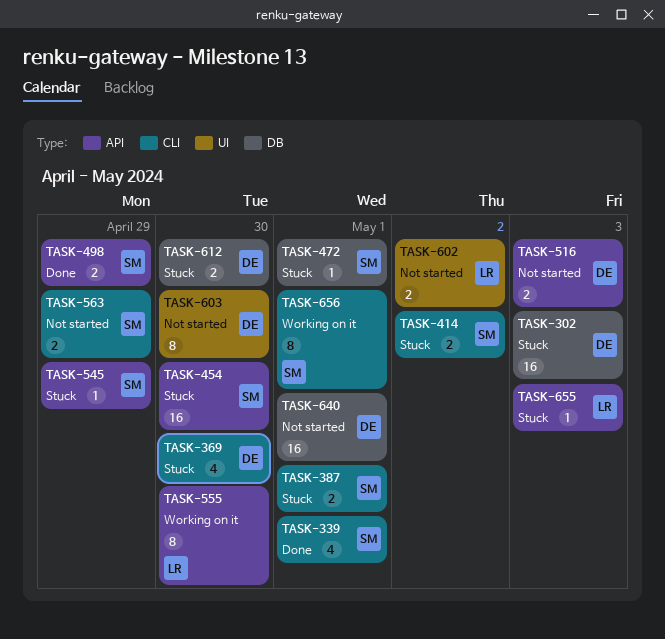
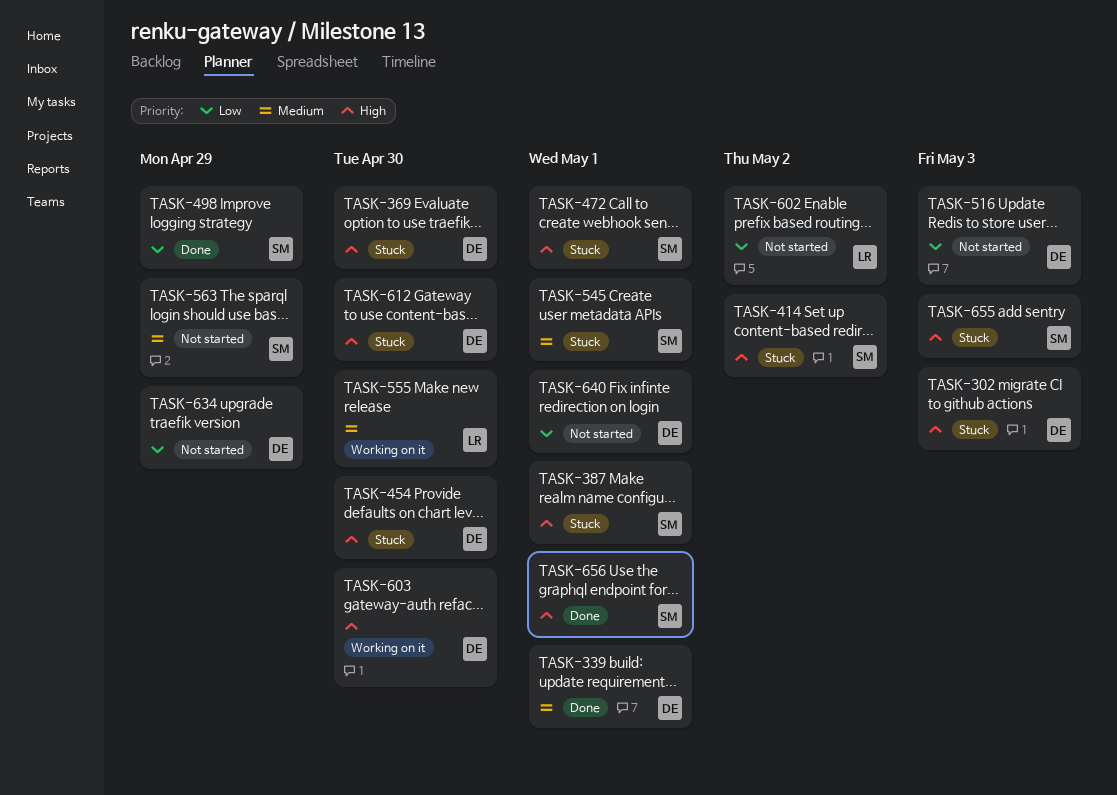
TASK-339, owner: SM -> DE
TASK-454, owner: SM -> DE
TASK-545, due: Apr 29 -> May 1
TASK-603, status: Not started -> Working on it
TASK-634: none -> present
TASK-655, owner: LR -> SM
TASK-656, status: Working on it -> Done

